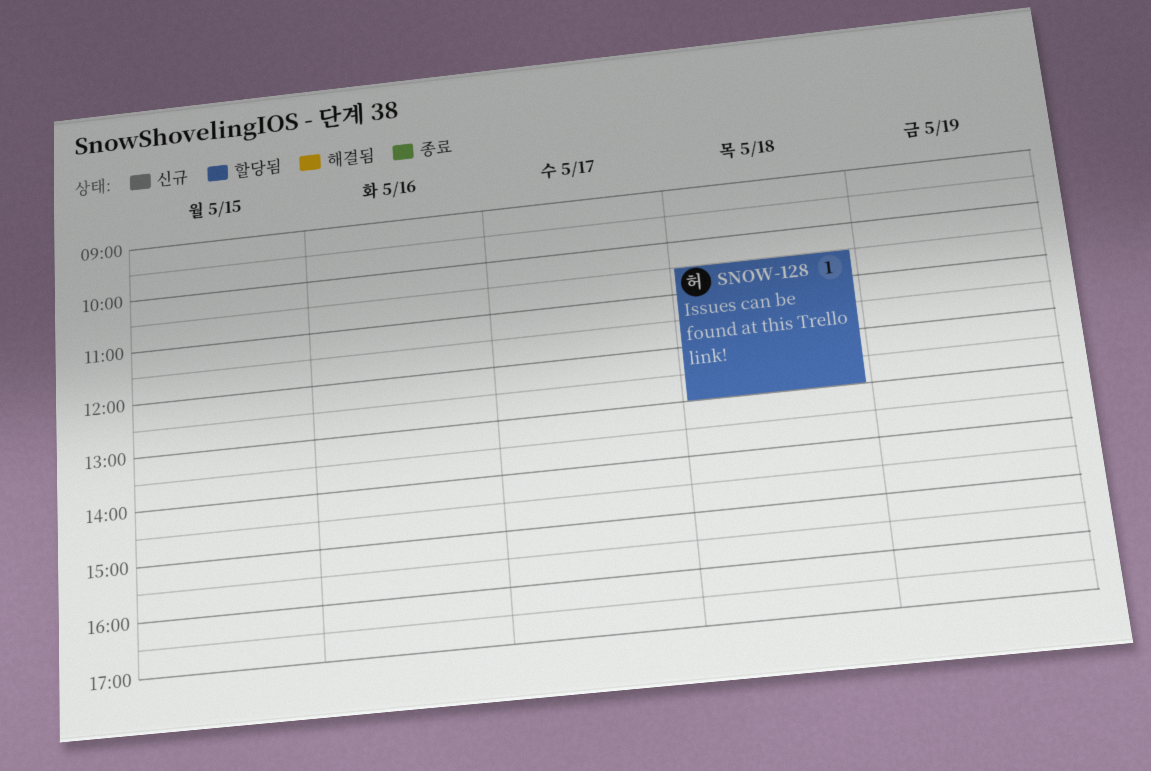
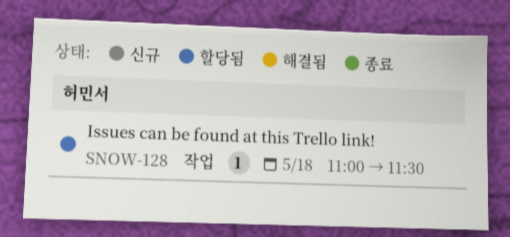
SNOW-128, begins: 10:30 -> 11:00
SNOW-128, ends: 13:00 -> 11:30

